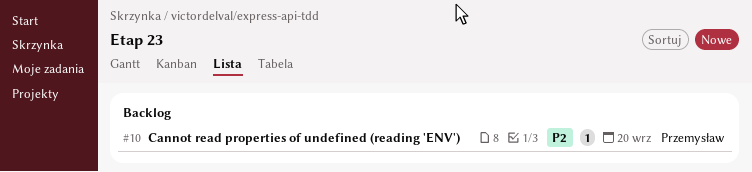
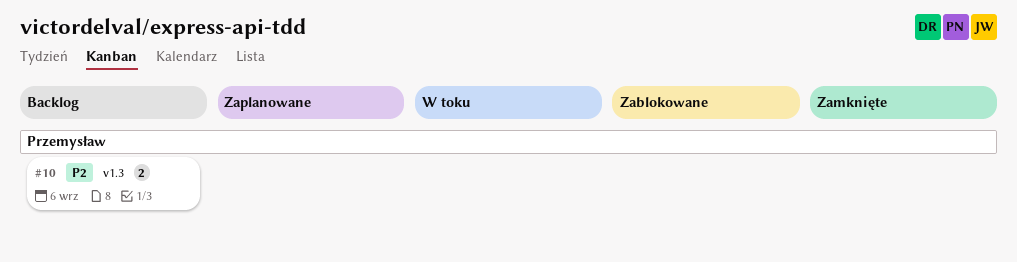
#10, estimate: 1 -> 2
#10, due: Sep 20 -> Sep 6

